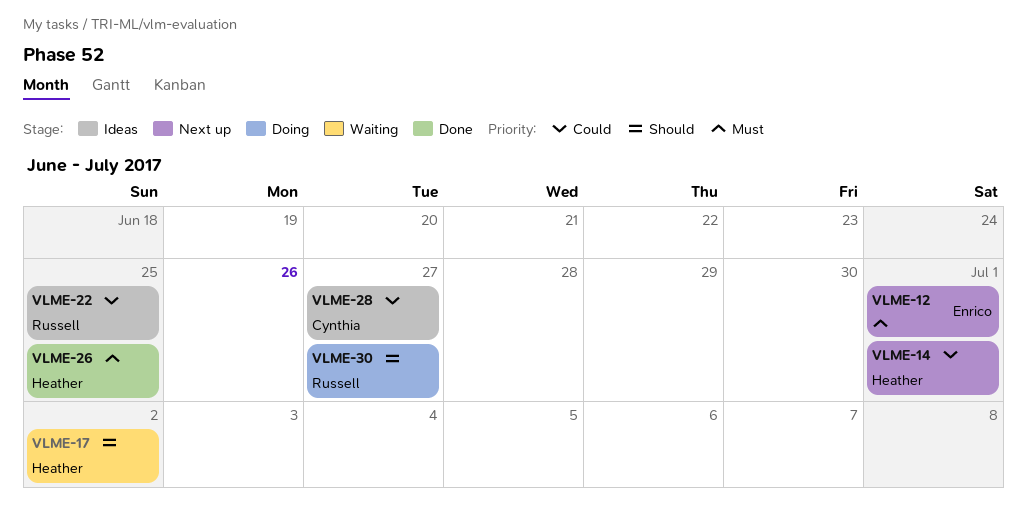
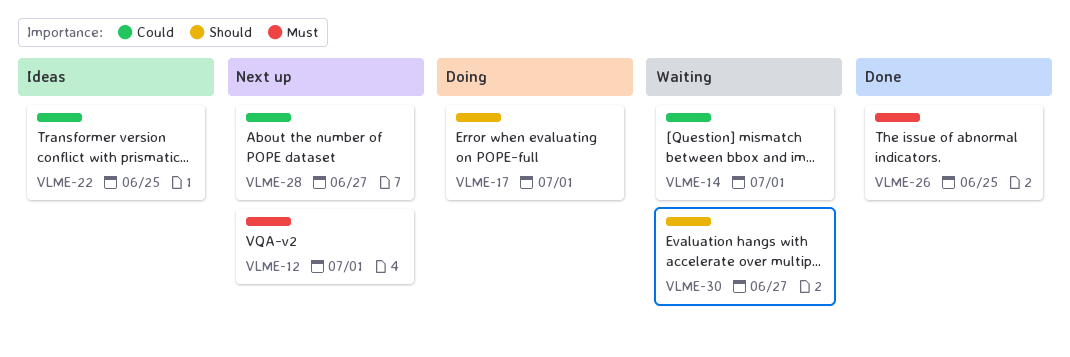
VLME-14, status: Next up -> Waiting
VLME-17, status: Waiting -> Doing
VLME-17, due: Jul 2 -> Jul 1
VLME-28, status: Ideas -> Next up
VLME-30, status: Doing -> Waiting

